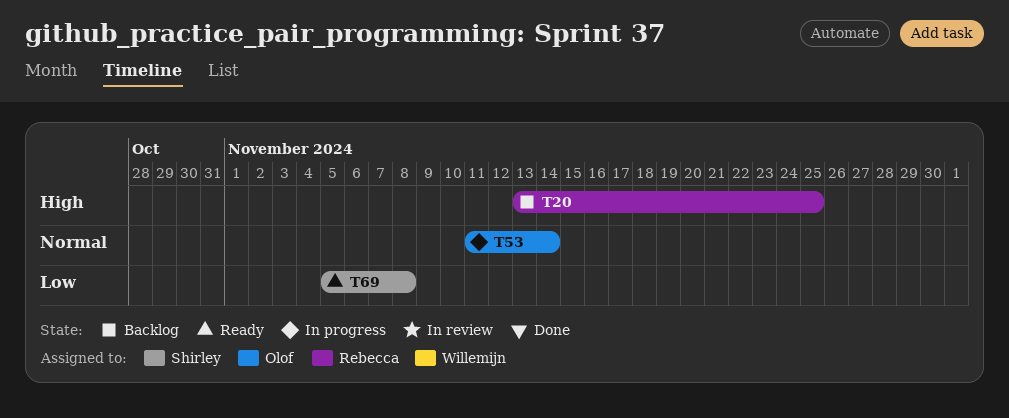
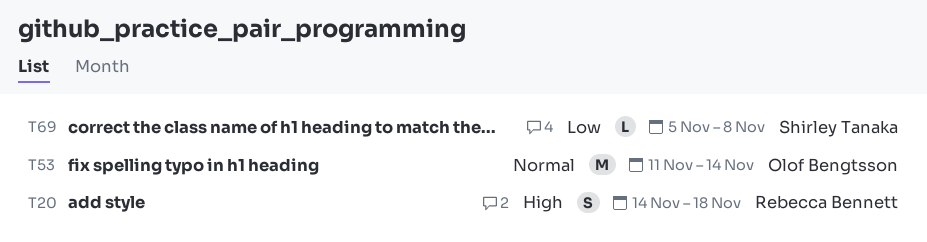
T20, start: Nov 13 -> Nov 14
T20, due: Nov 25 -> Nov 18

